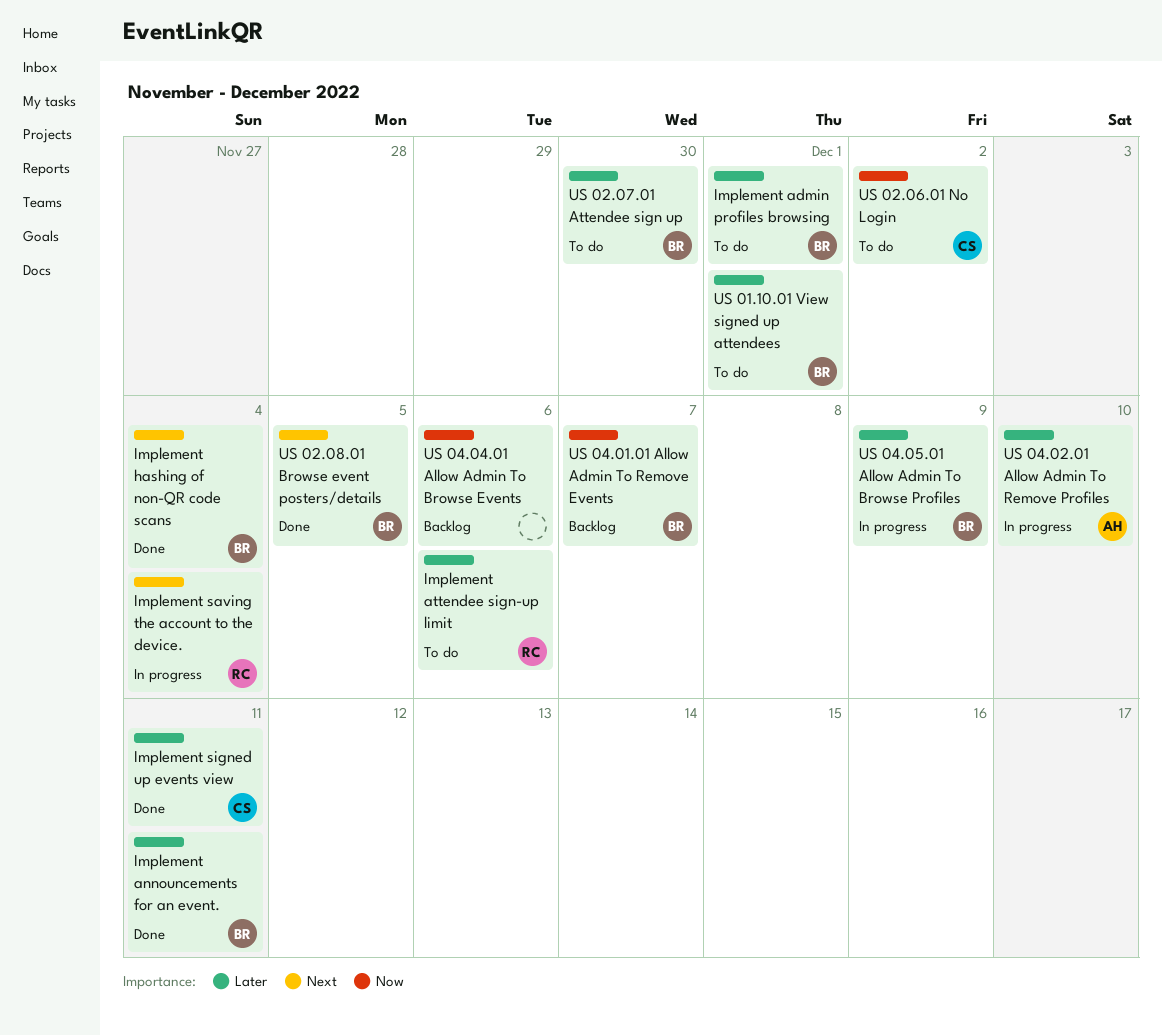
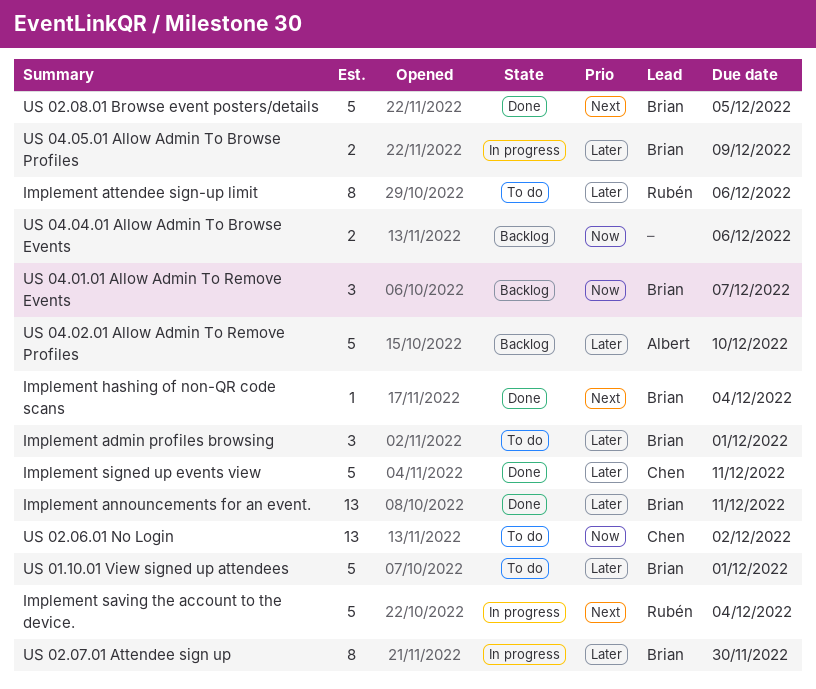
US 02.07.01 Attendee sign up, status: To do -> In progress
US 04.02.01 Allow Admin To Remove Profiles, status: In progress -> Backlog

